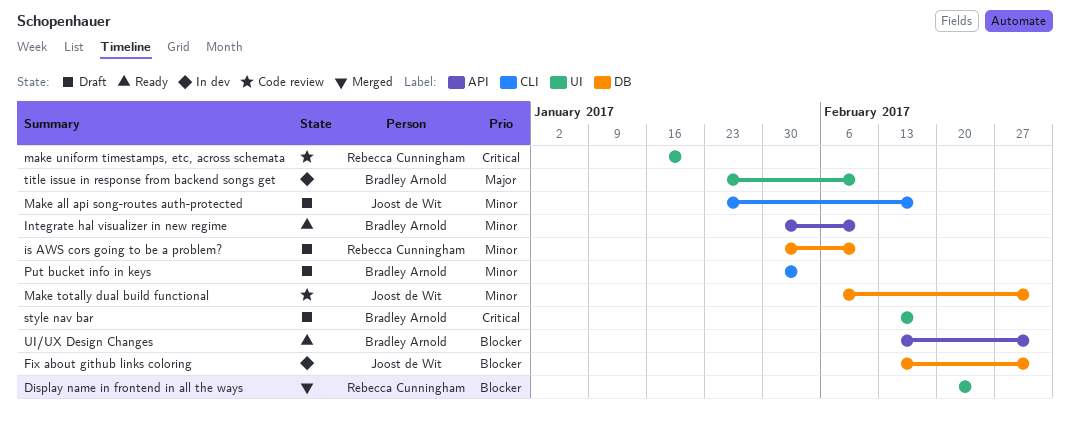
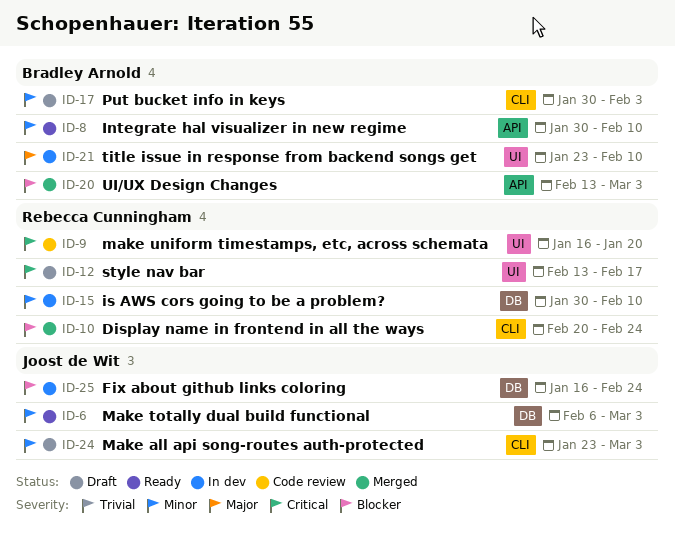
Display name in frontend in all the ways, label: UI -> CLI
Fix about github links coloring, start: Feb 13 -> Jan 16
Fix about github links coloring, due: Mar 3 -> Feb 24
is AWS cors going to be a problem?, status: Draft -> In dev
Make all api song-routes auth-protected, due: Feb 17 -> Mar 3
Make totally dual build functional, status: Code review -> Ready
style nav bar, owner: Bradley Arnold -> Rebecca Cunningham
UI/UX Design Changes, status: Ready -> Merged

